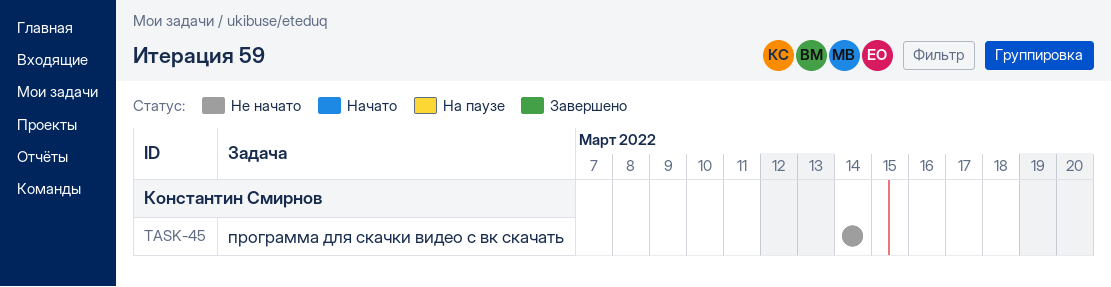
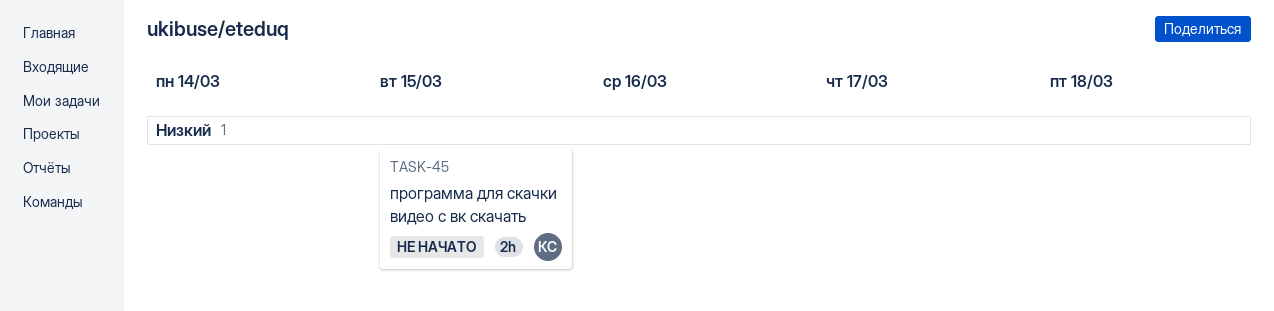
TASK-45, due: Mar 14 -> Mar 15

